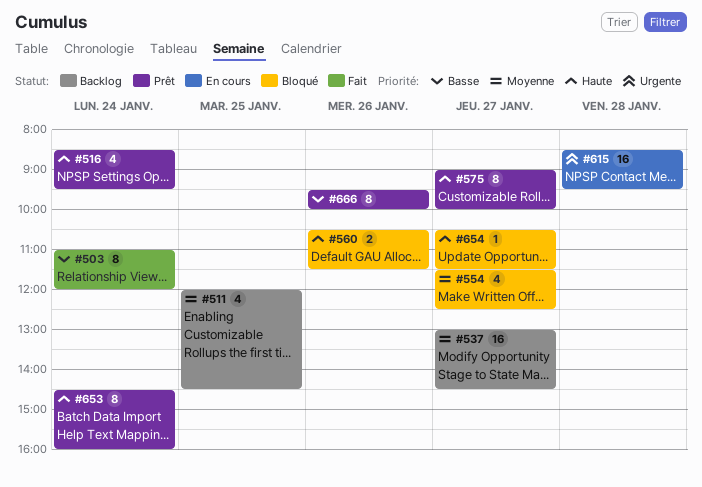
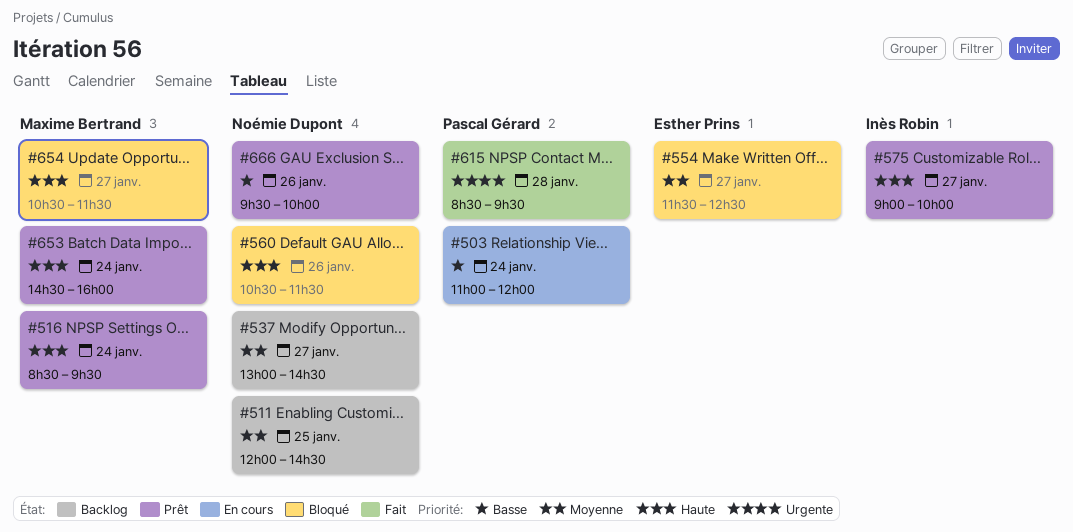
#503, status: Fait -> En cours
#615, status: En cours -> Fait

